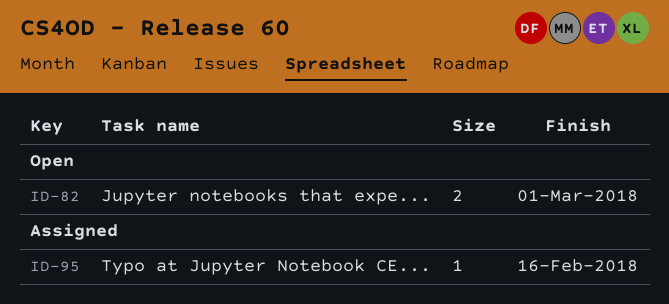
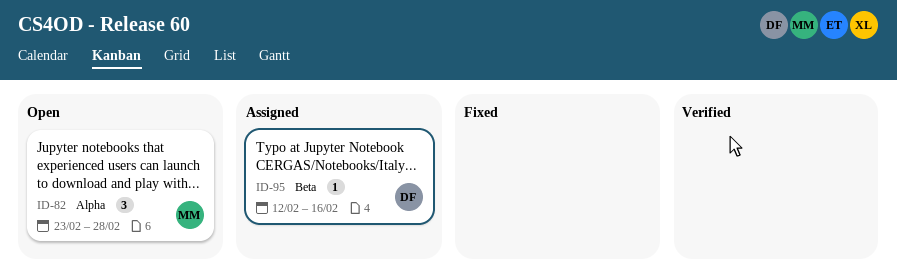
ID-82, estimate: 2 -> 3
ID-82, due: Mar 1 -> Feb 28

